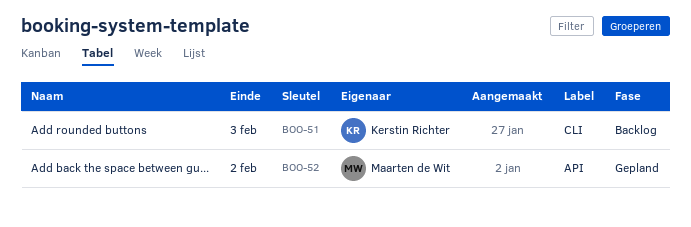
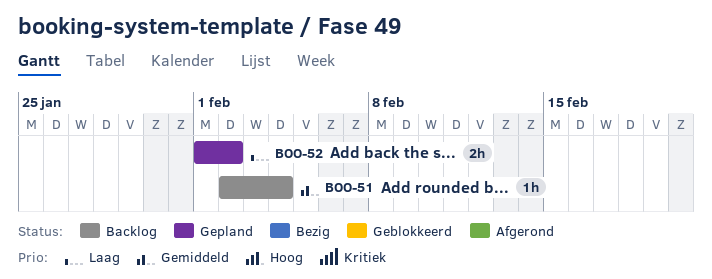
BOO-51, due: Feb 3 -> Feb 4

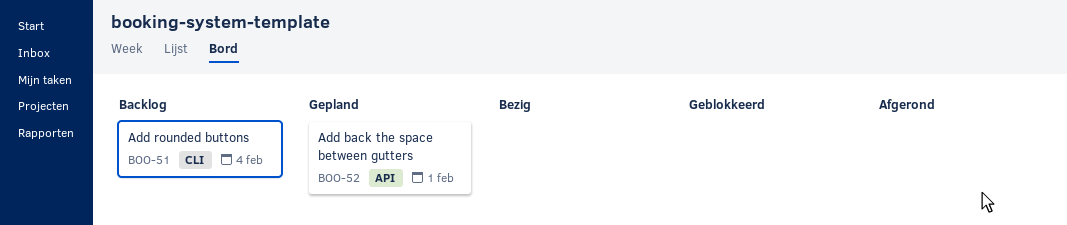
BOO-52, due: Feb 2 -> Feb 1

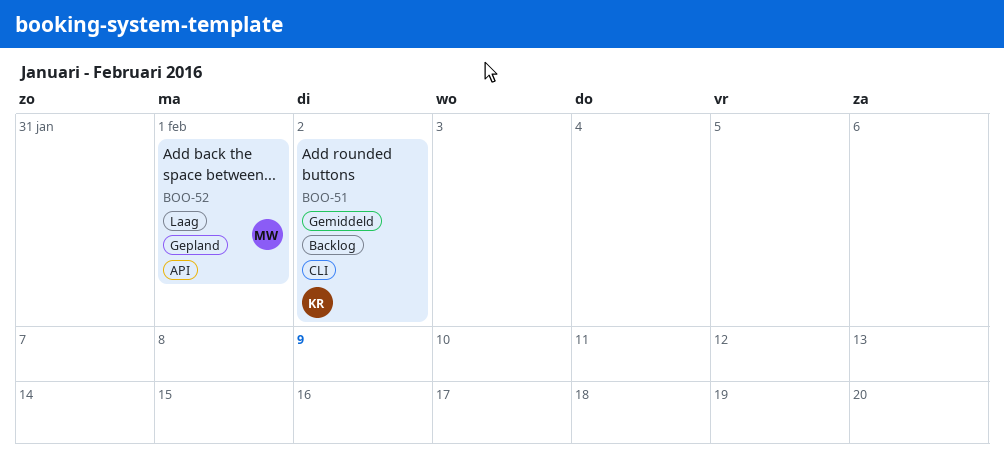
BOO-51, due: Feb 4 -> Feb 2

